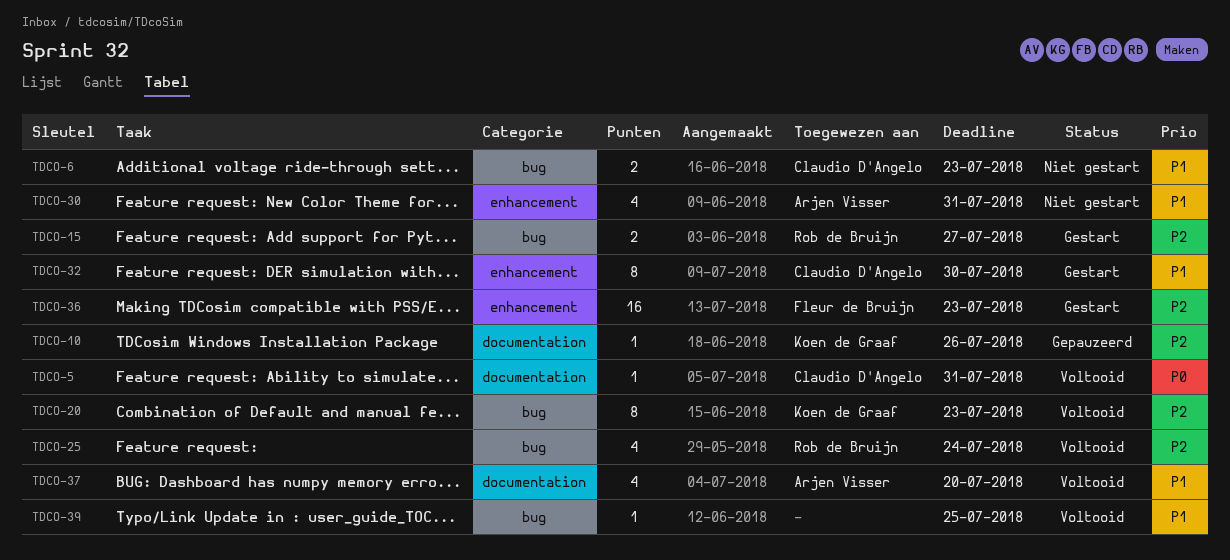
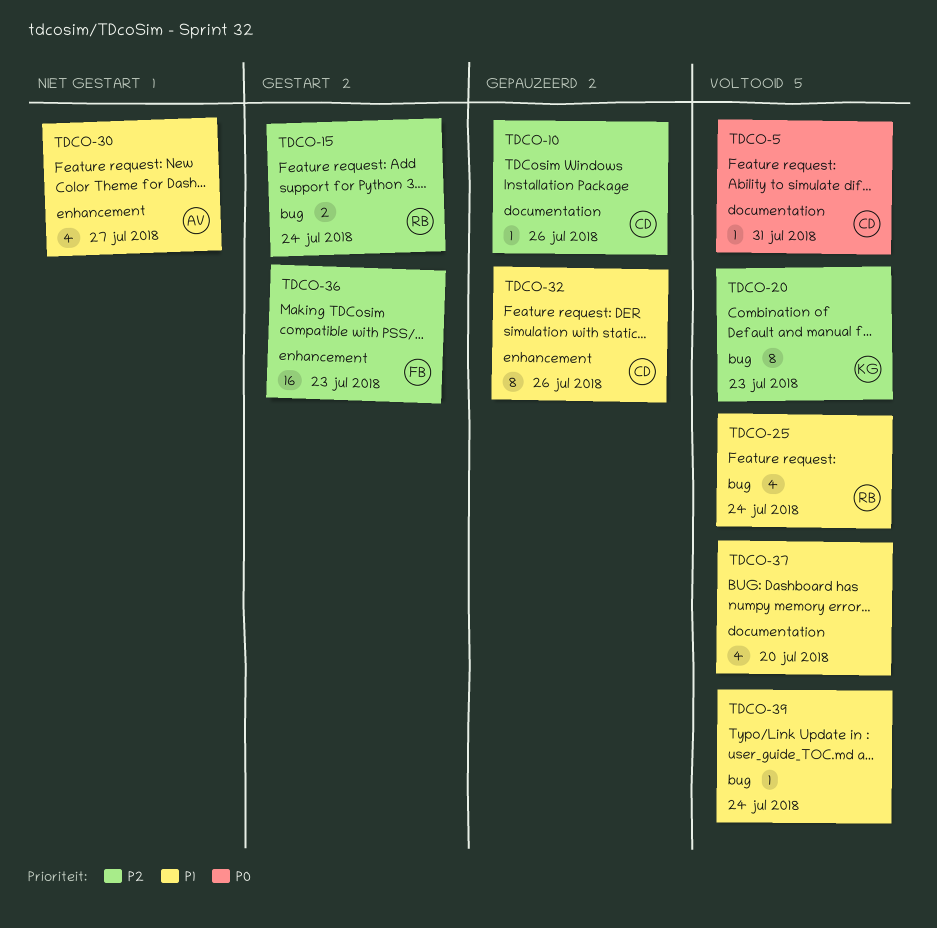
TDCO-6: present -> none
TDCO-10, owner: Koen de Graaf -> Claudio D'Angelo
TDCO-15, due: Jul 27 -> Jul 24
TDCO-25, priority: P2 -> P1
TDCO-30, due: Jul 31 -> Jul 27
TDCO-32, status: Gestart -> Gepauzeerd
TDCO-32, due: Jul 30 -> Jul 26
TDCO-37, owner: Arjen Visser -> none
TDCO-39, due: Jul 25 -> Jul 24

